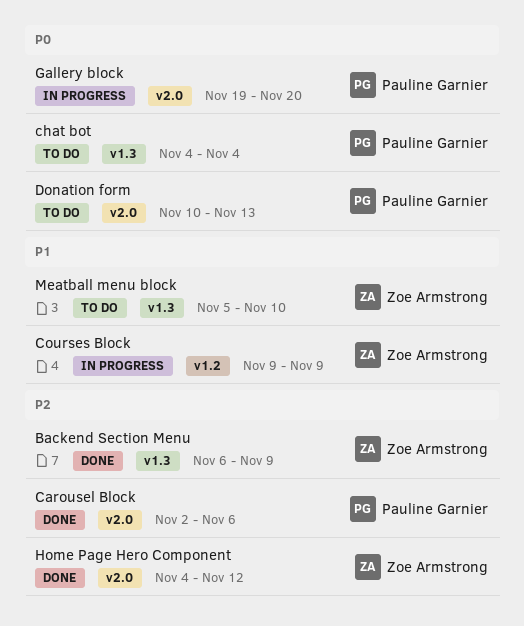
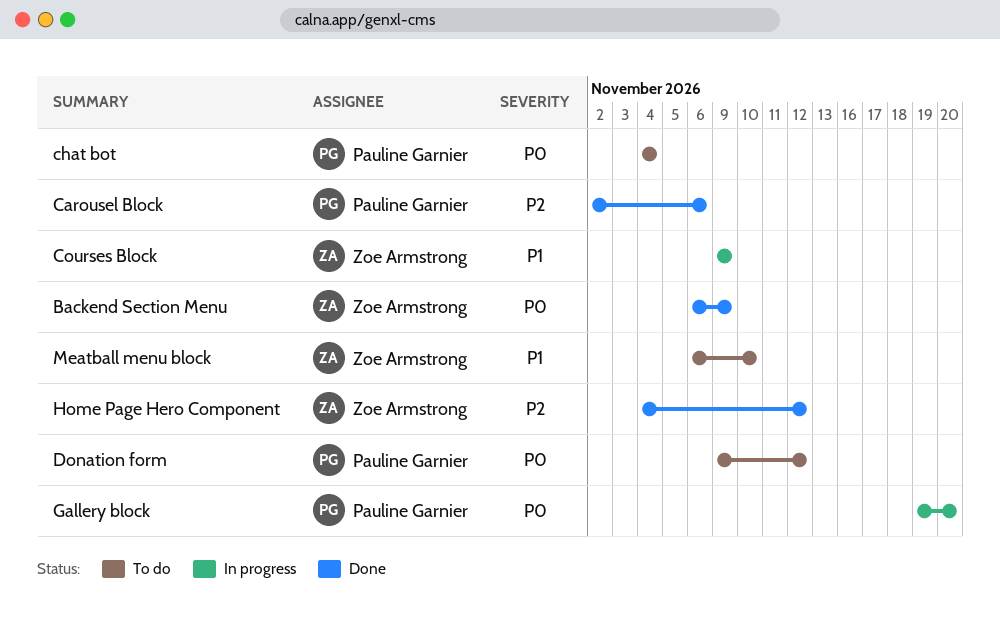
Backend Section Menu, priority: P2 -> P0
Donation form, start: Nov 10 -> Nov 9
Donation form, due: Nov 13 -> Nov 12
Meatball menu block, start: Nov 5 -> Nov 6

